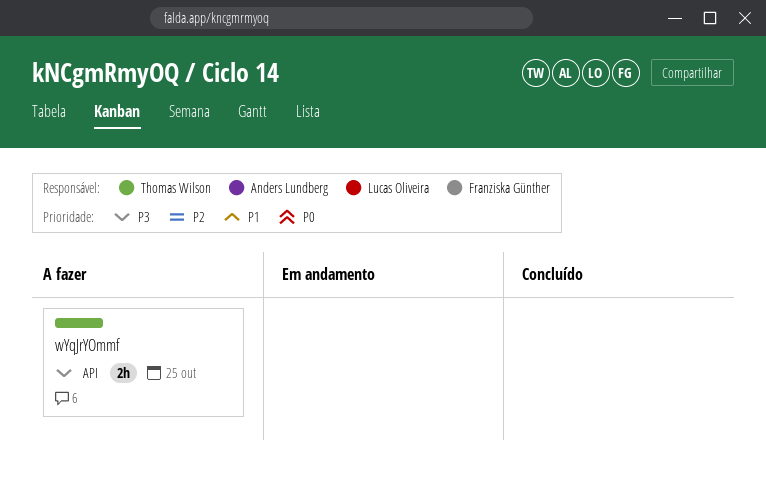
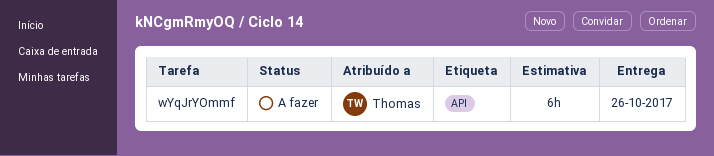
wYqJrYOmmf, estimate: 2h -> 6h
wYqJrYOmmf, due: Oct 25 -> Oct 26

